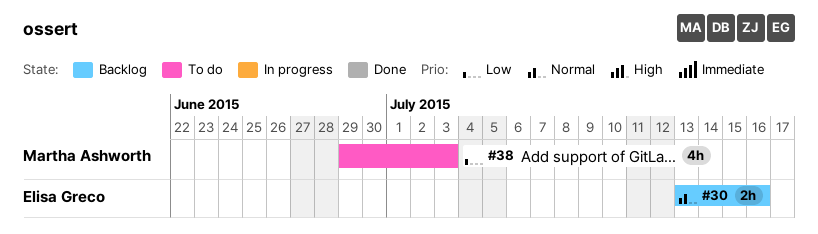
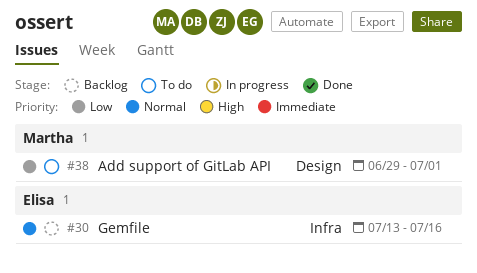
#38, due: Jul 3 -> Jul 1

